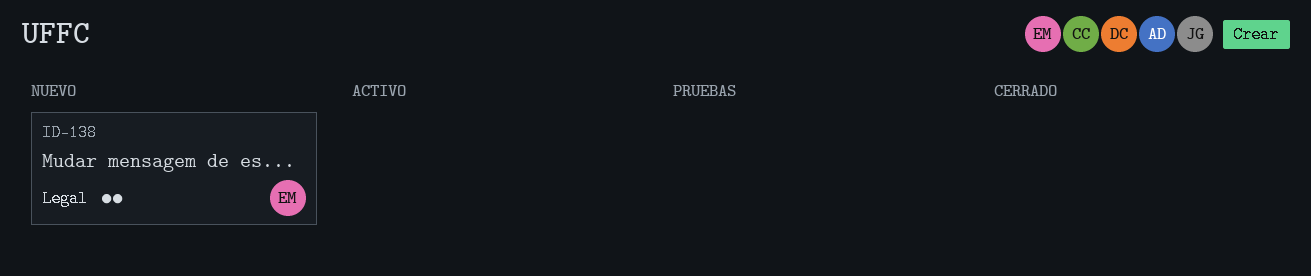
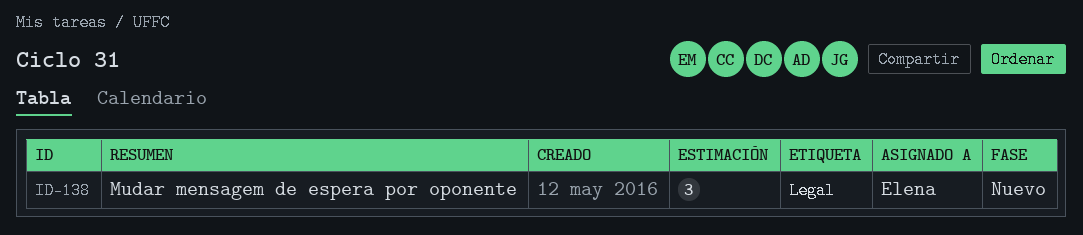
ID-138, estimate: 2 -> 3

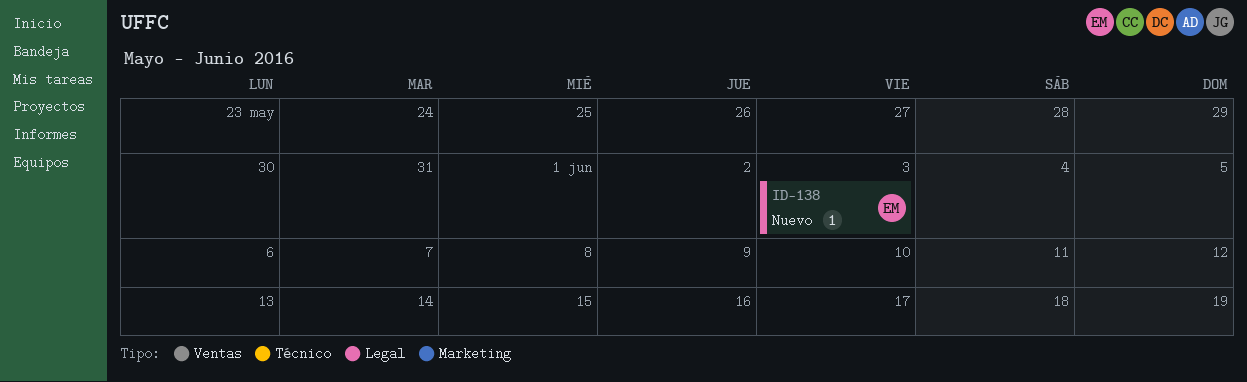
ID-138, estimate: 3 -> 1

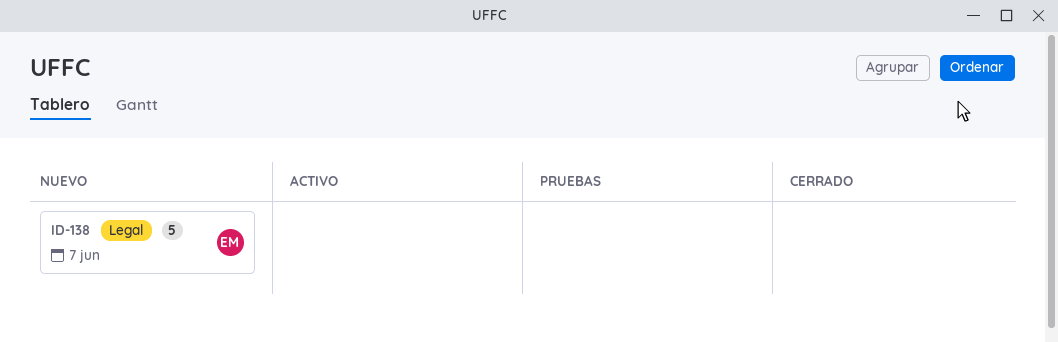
ID-138, estimate: 1 -> 5
ID-138, due: Jun 3 -> Jun 7

